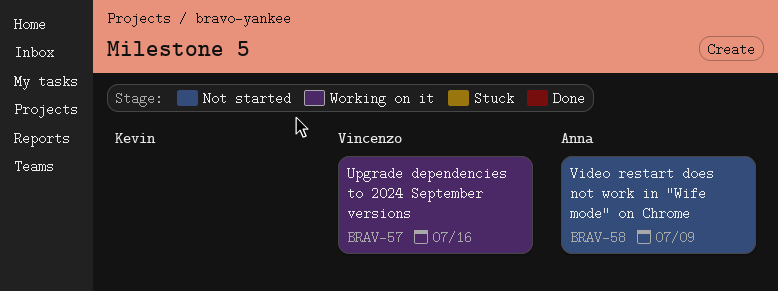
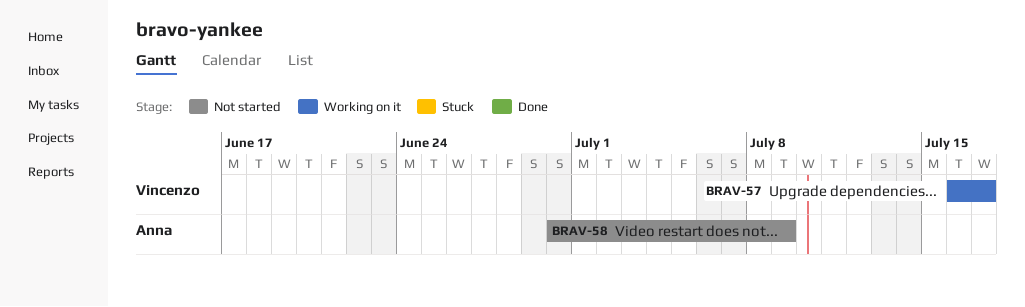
BRAV-57, due: Jul 16 -> Jul 17

